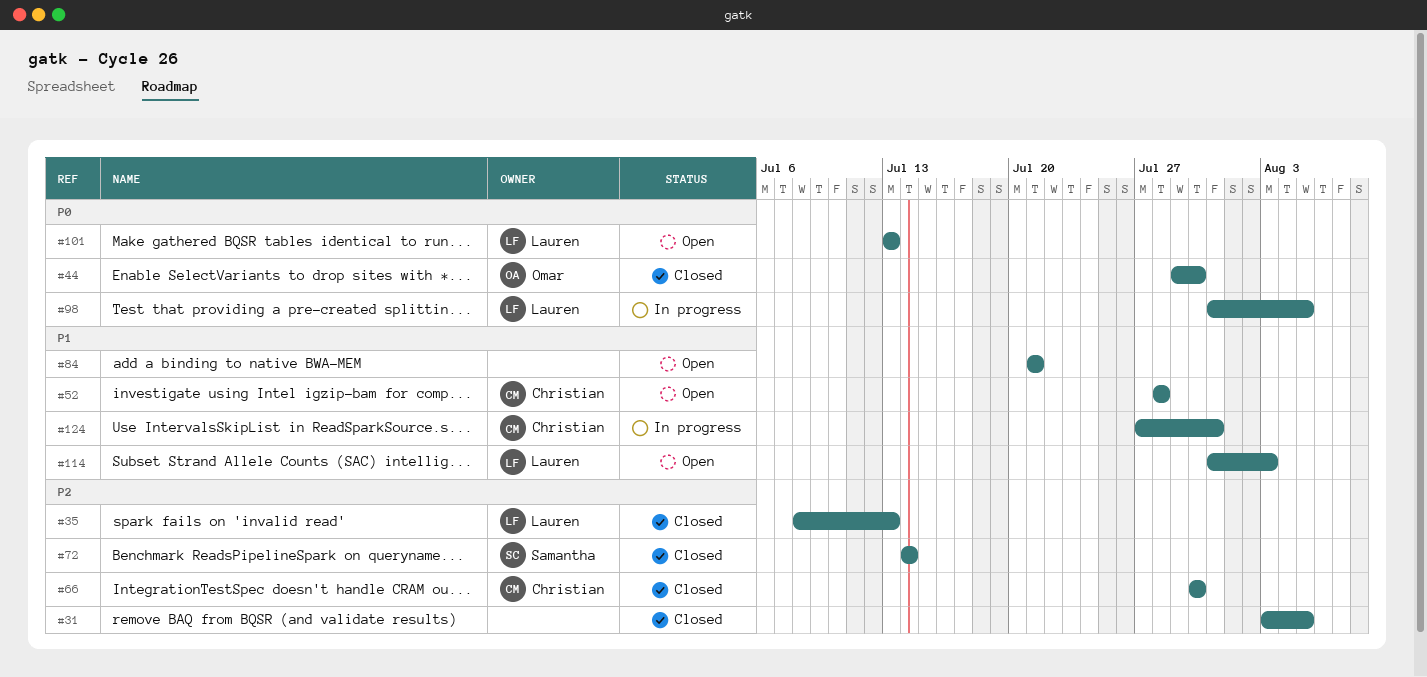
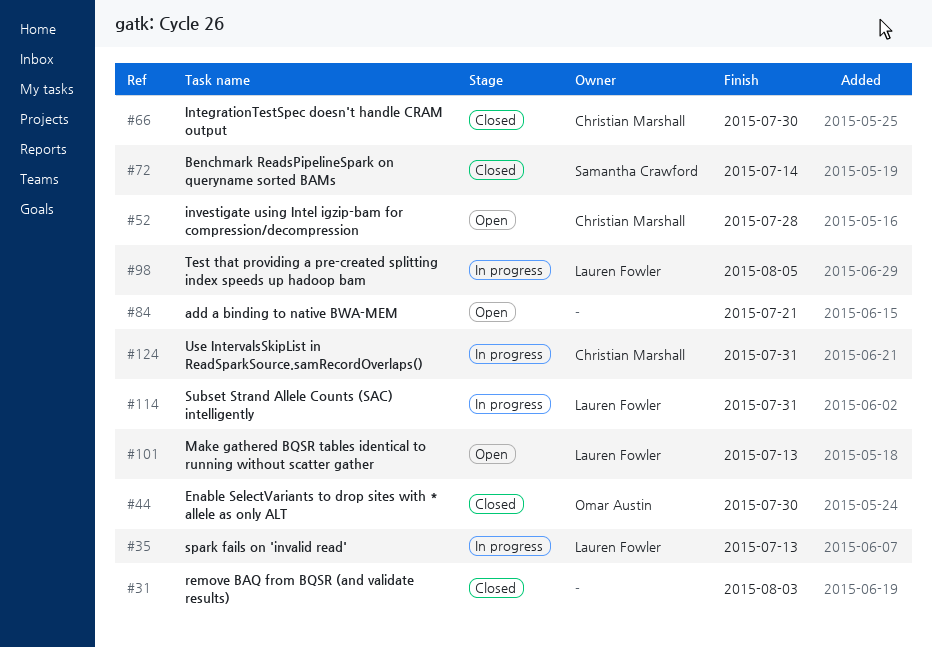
#31, due: Aug 5 -> Aug 3
#35, status: Closed -> In progress
#114, status: Open -> In progress
#114, due: Aug 3 -> Jul 31

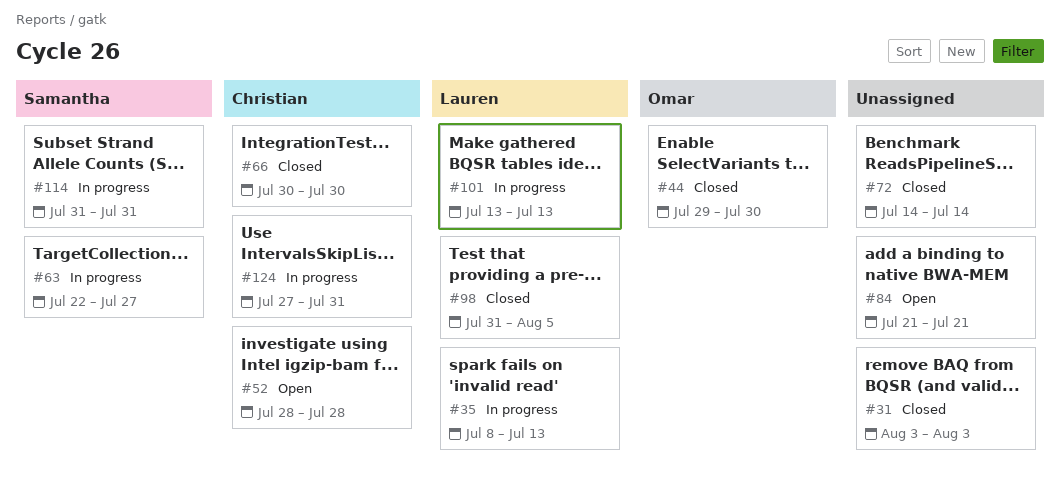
#63: none -> present
#72, owner: Samantha Crawford -> none
#98, status: In progress -> Closed
#101, status: Open -> In progress
#114, owner: Lauren Fowler -> Samantha Crawford

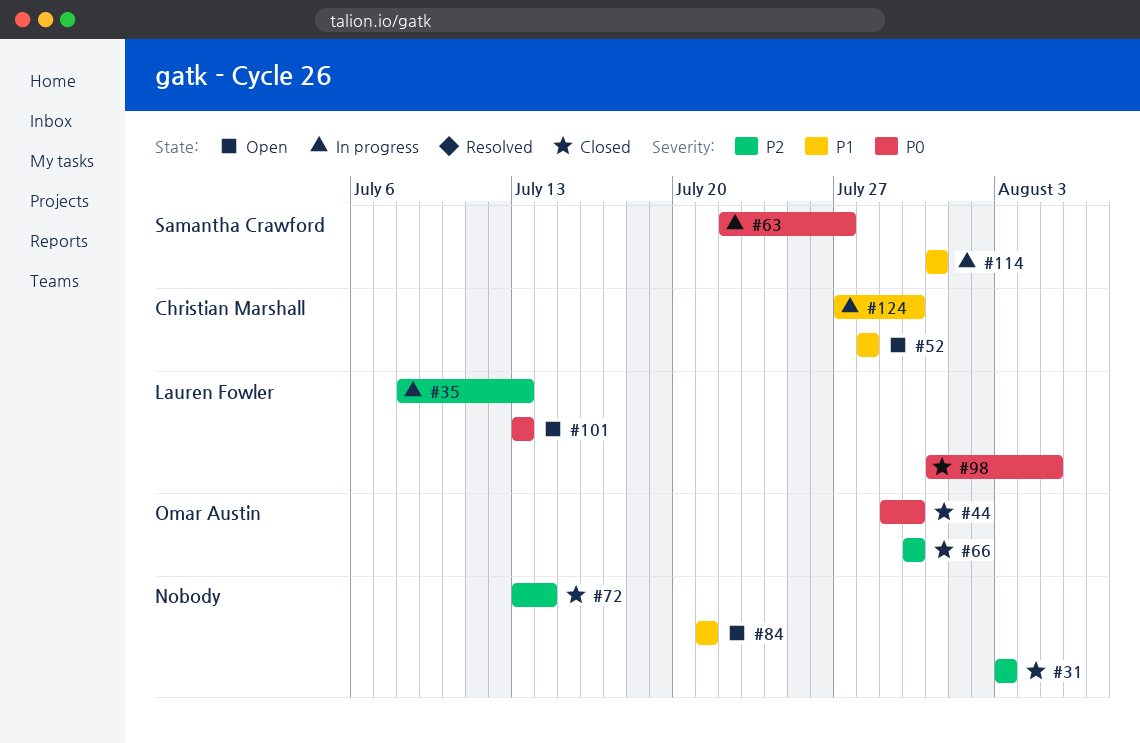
#66, owner: Christian Marshall -> Omar Austin
#72, start: Jul 14 -> Jul 13
#101, status: In progress -> Open
#124, due: Jul 31 -> Jul 30

